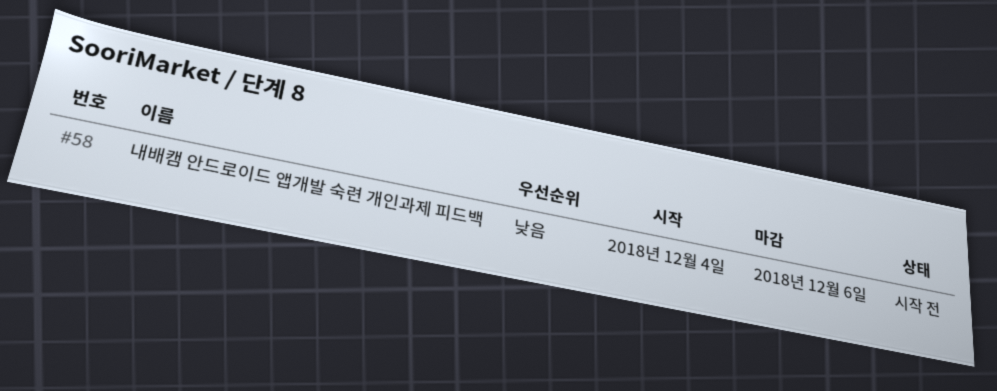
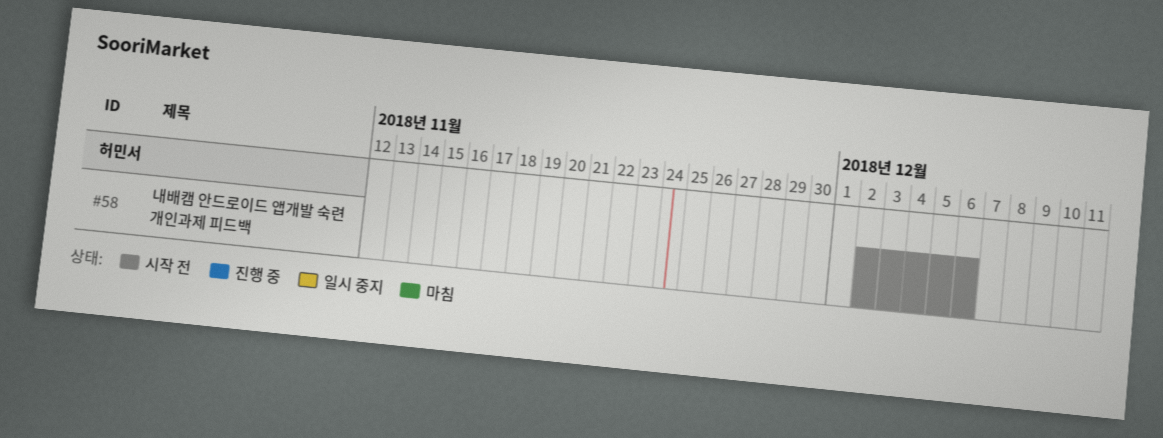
#58, start: Dec 4 -> Dec 2

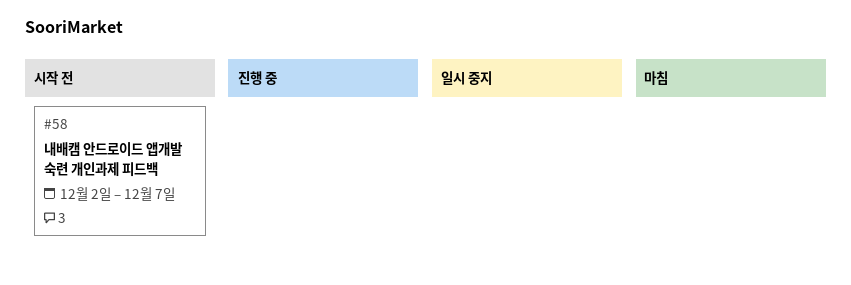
#58, due: Dec 6 -> Dec 7

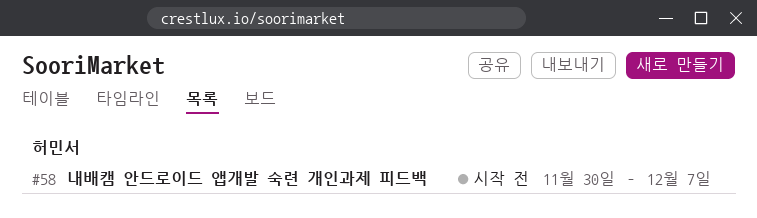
#58, start: Dec 2 -> Nov 30

